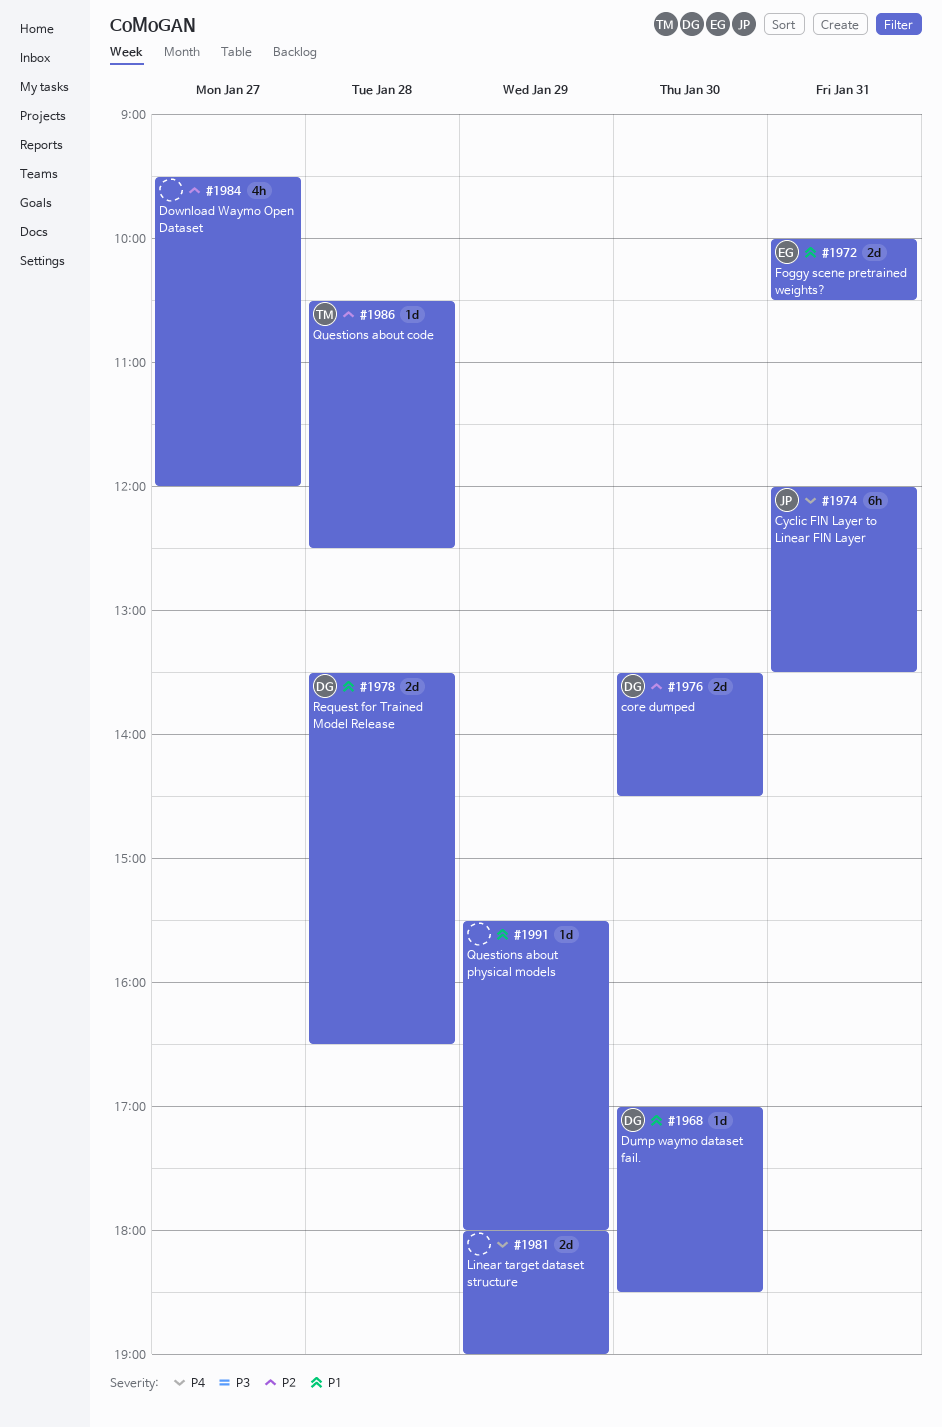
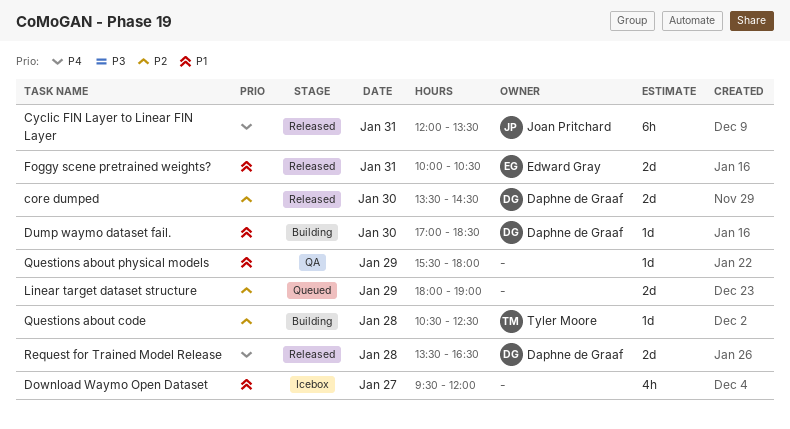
Download Waymo Open Dataset, priority: P2 -> P1
Linear target dataset structure, priority: P4 -> P2
Request for Trained Model Release, priority: P1 -> P4

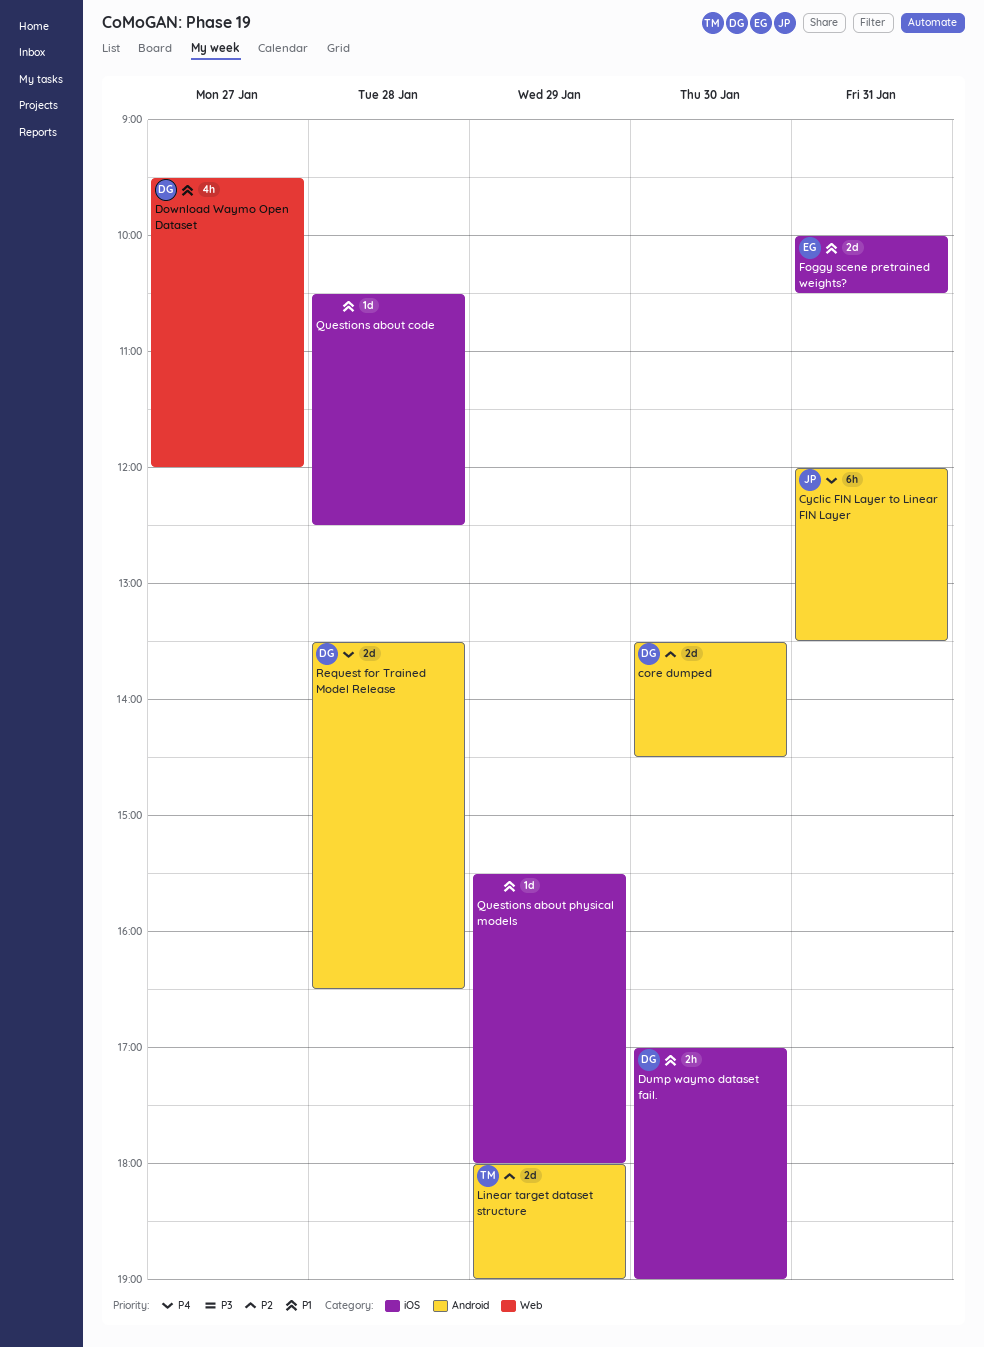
Download Waymo Open Dataset, owner: none -> Daphne de Graaf
Dump waymo dataset fail., estimate: 1d -> 2h
Dump waymo dataset fail., ends: 18:30 -> 19:00
Linear target dataset structure, owner: none -> Tyler Moore
Questions about code, owner: Tyler Moore -> none
Questions about code, priority: P2 -> P1

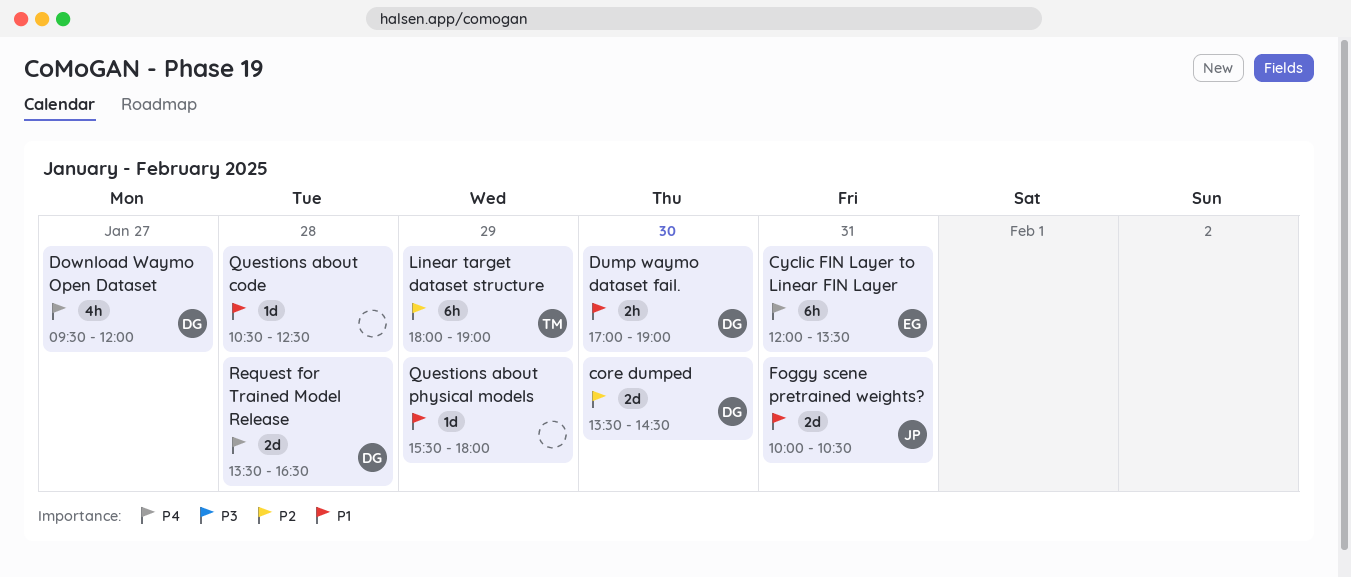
Cyclic FIN Layer to Linear FIN Layer, owner: JP -> EG
Download Waymo Open Dataset, priority: P1 -> P4
Foggy scene pretrained weights?, owner: EG -> JP
Linear target dataset structure, estimate: 2d -> 6h

